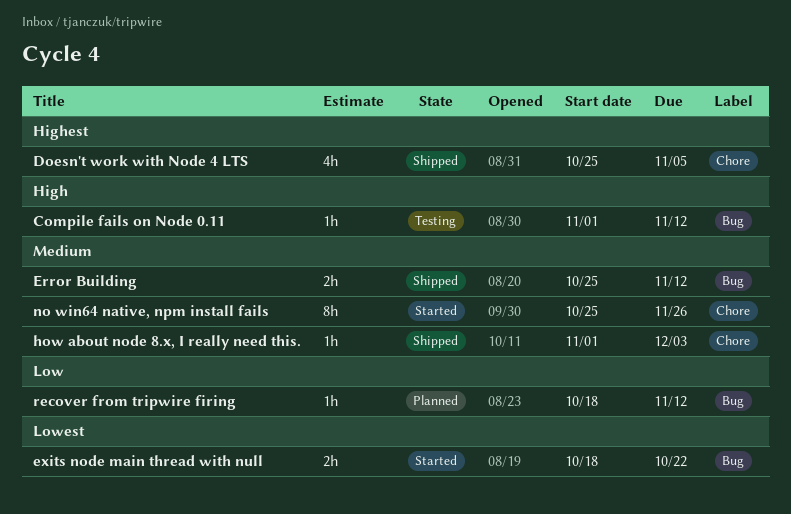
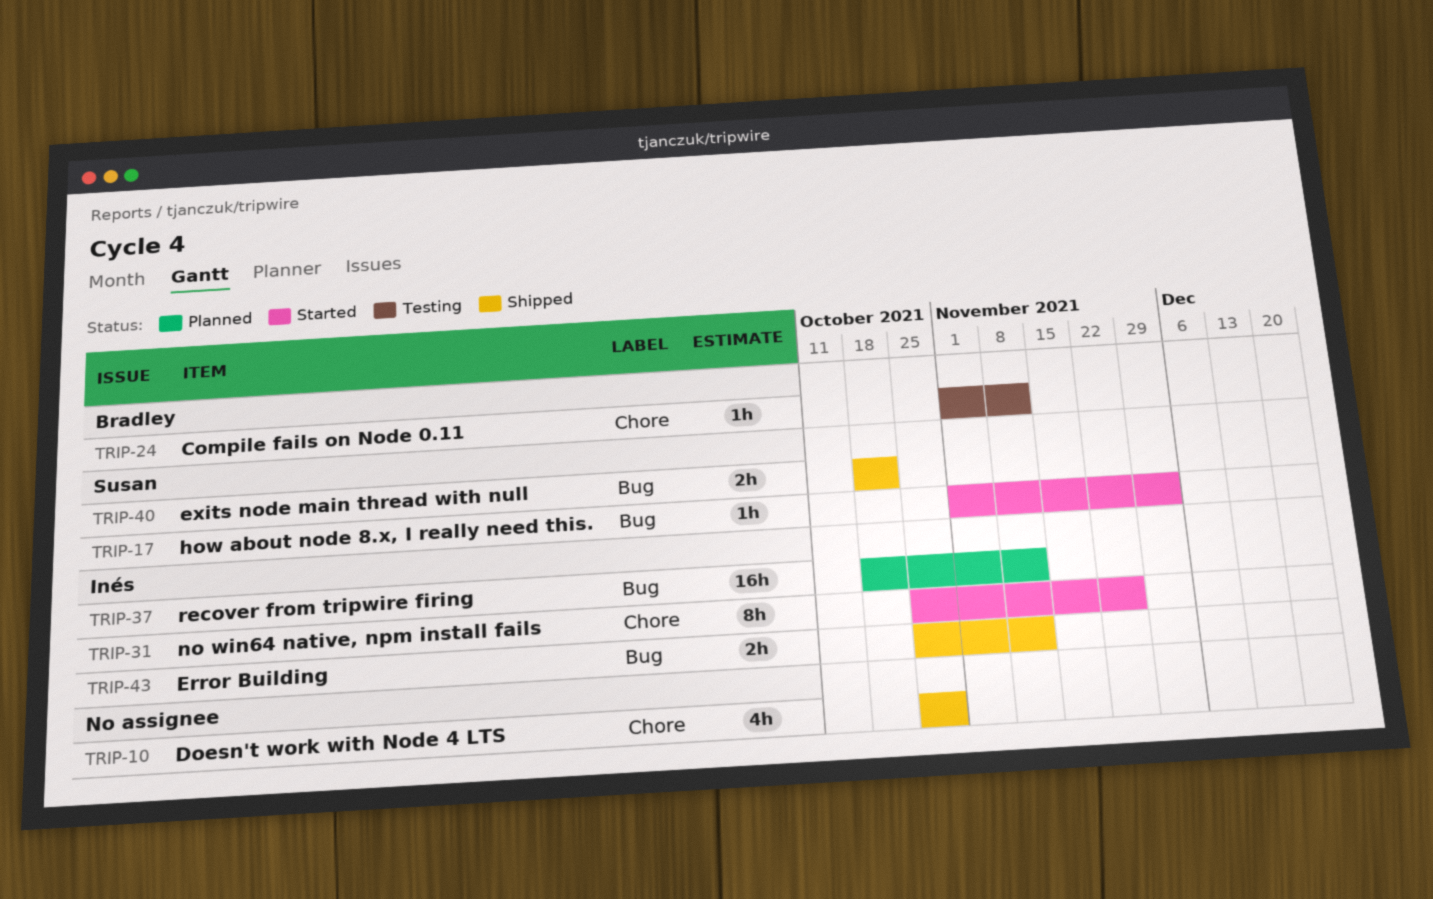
Compile fails on Node 0.11, label: Bug -> Chore
Doesn't work with Node 4 LTS, due: Nov 5 -> Oct 29
exits node main thread with null, status: Started -> Shipped
how about node 8.x, I really need this., status: Shipped -> Started
how about node 8.x, I really need this., label: Chore -> Bug
recover from tripwire firing, estimate: 1h -> 16h

